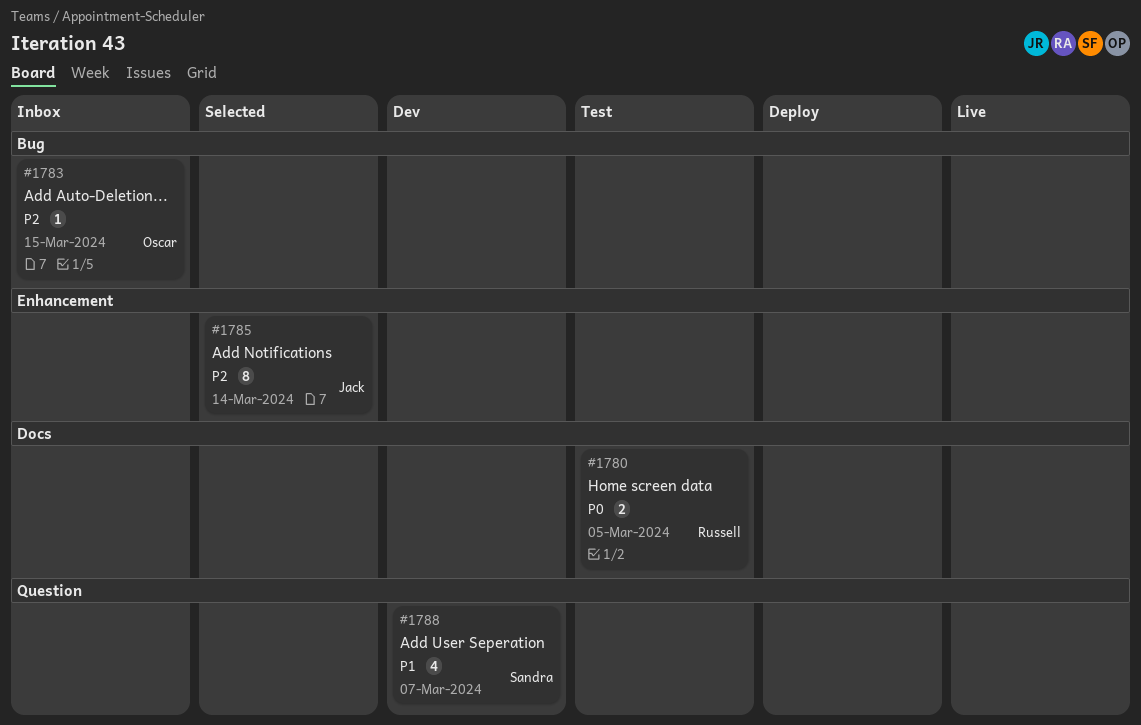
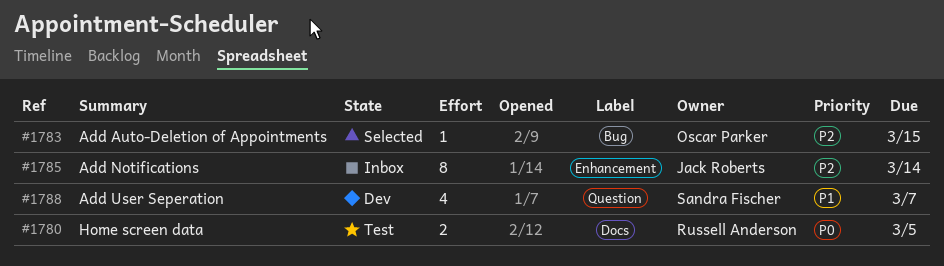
#1783, status: Inbox -> Selected
#1785, status: Selected -> Inbox

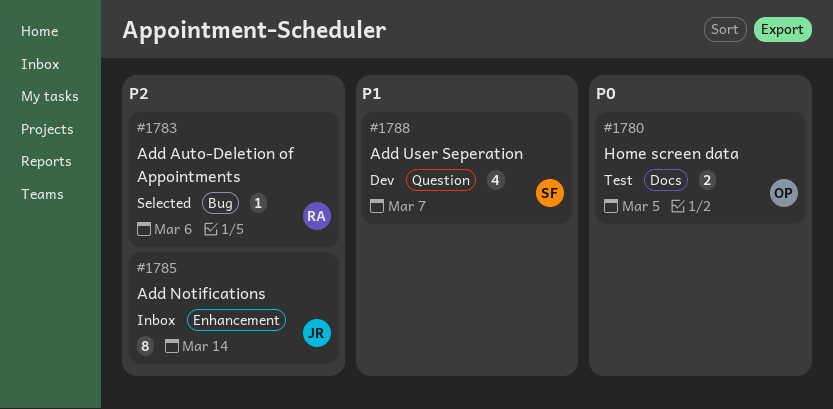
#1780, owner: Russell Anderson -> Oscar Parker
#1783, owner: Oscar Parker -> Russell Anderson
#1783, due: Mar 15 -> Mar 6

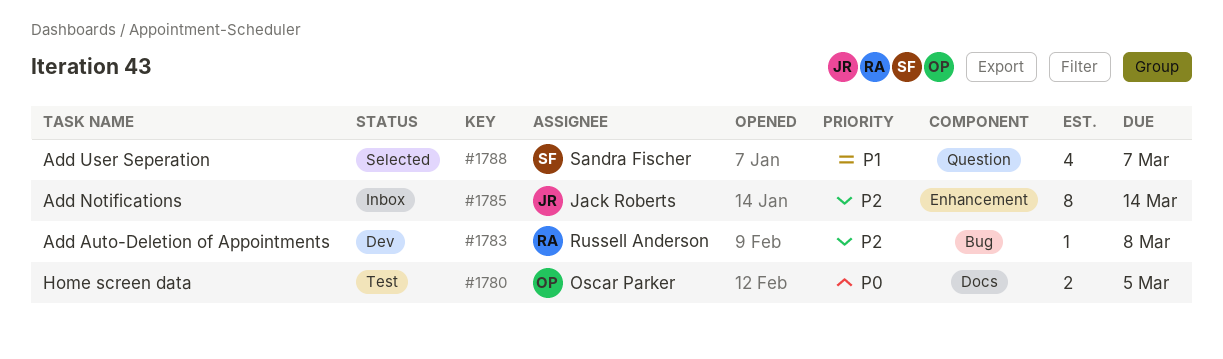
#1783, status: Selected -> Dev
#1783, due: Mar 6 -> Mar 8
#1788, status: Dev -> Selected

